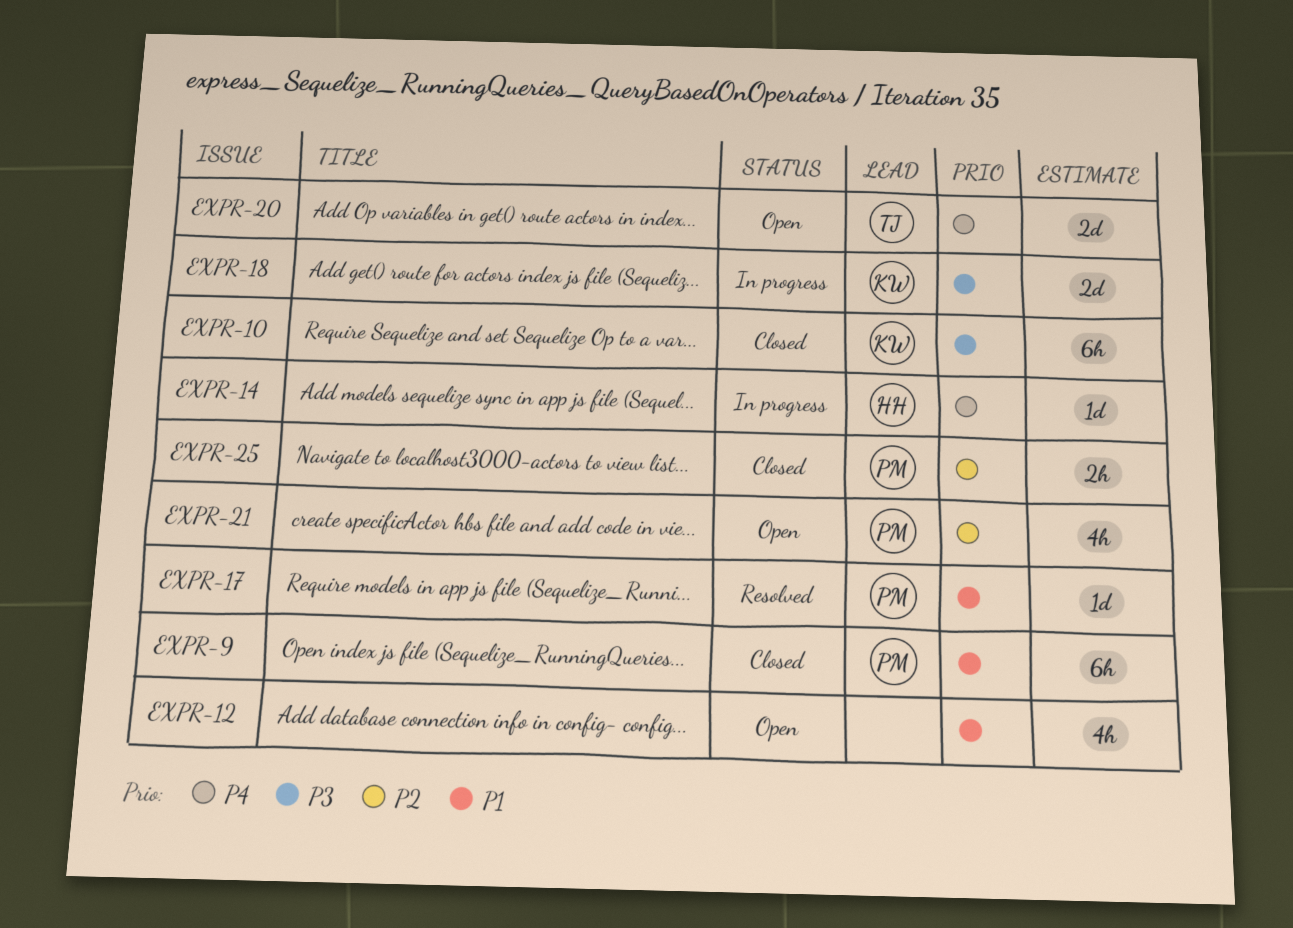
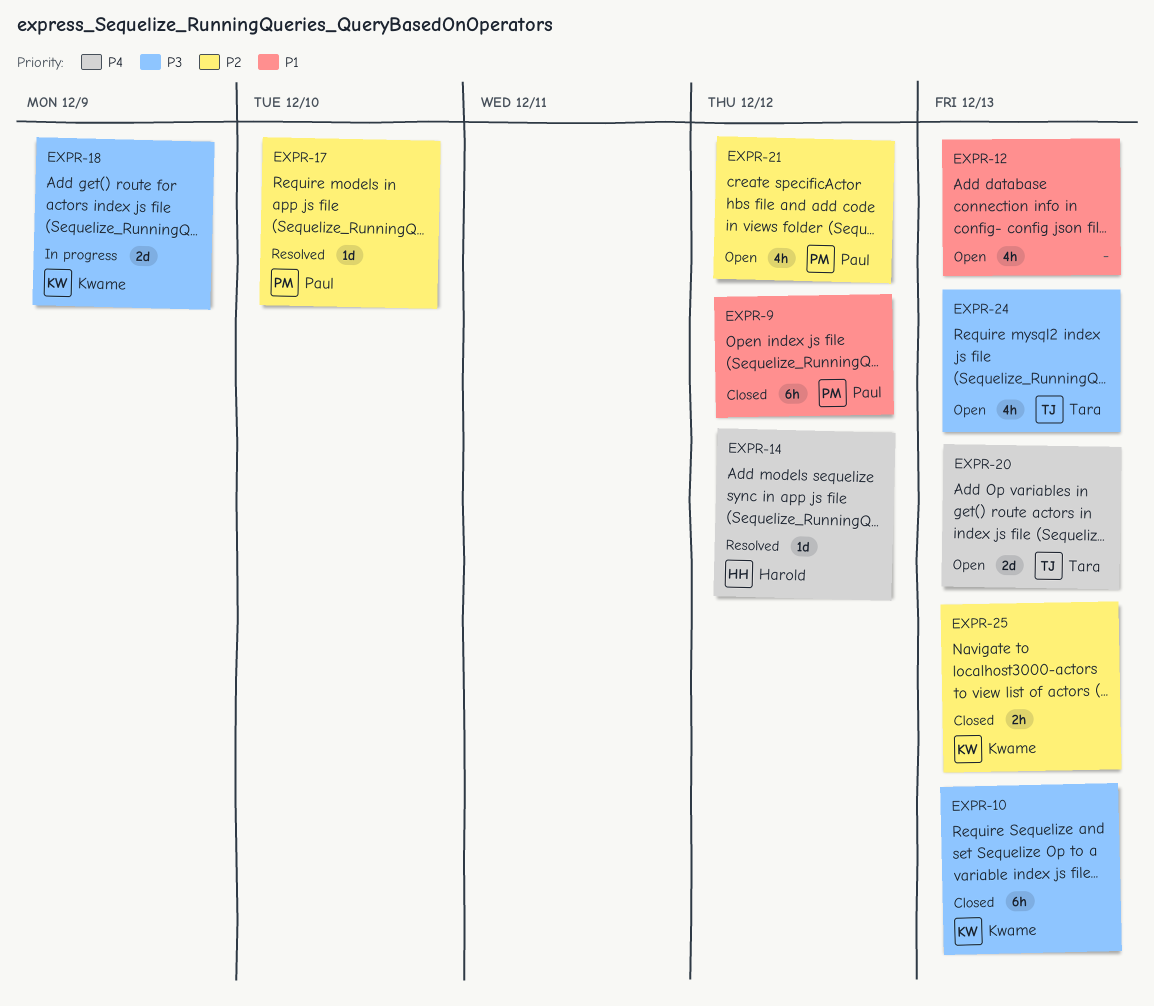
EXPR-14, status: In progress -> Resolved
EXPR-17, priority: P1 -> P2
EXPR-24: none -> present
EXPR-25, owner: Paul -> Kwame

